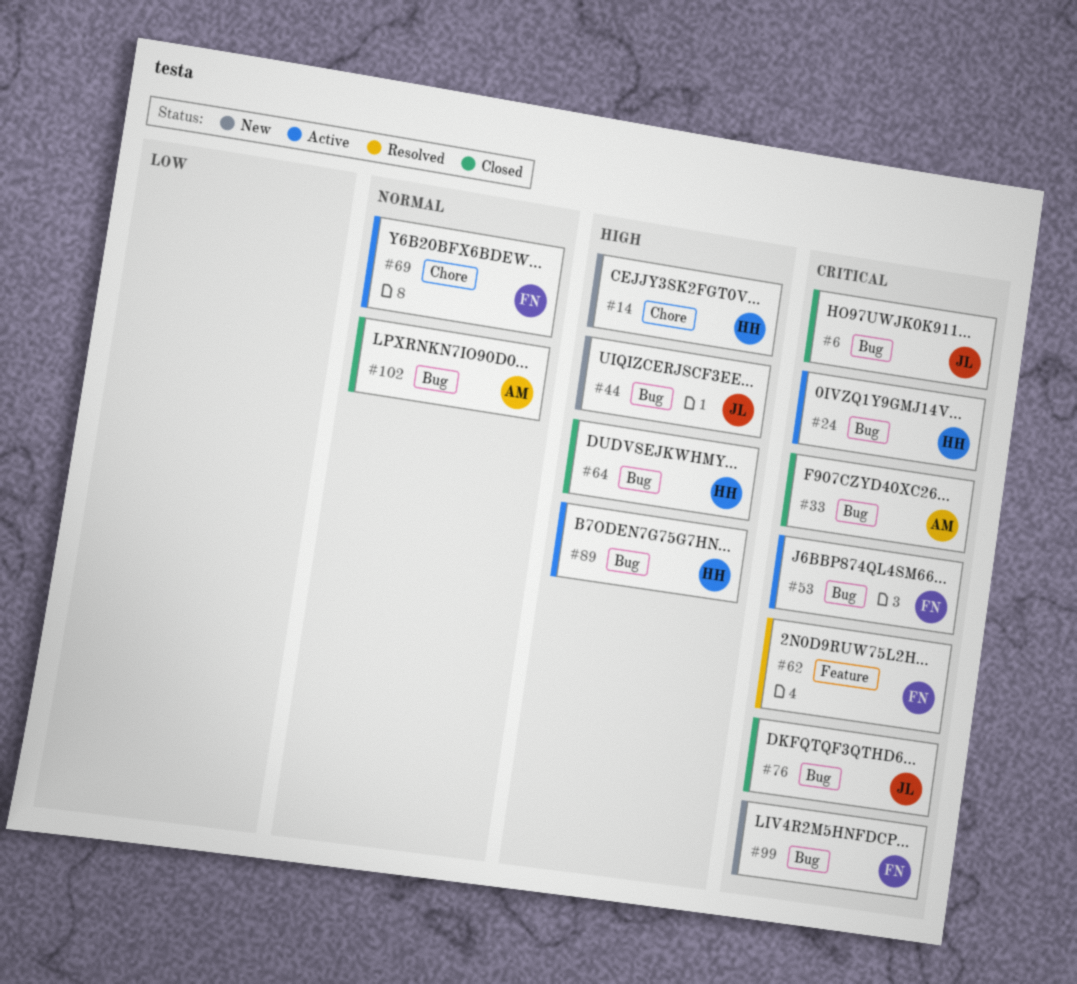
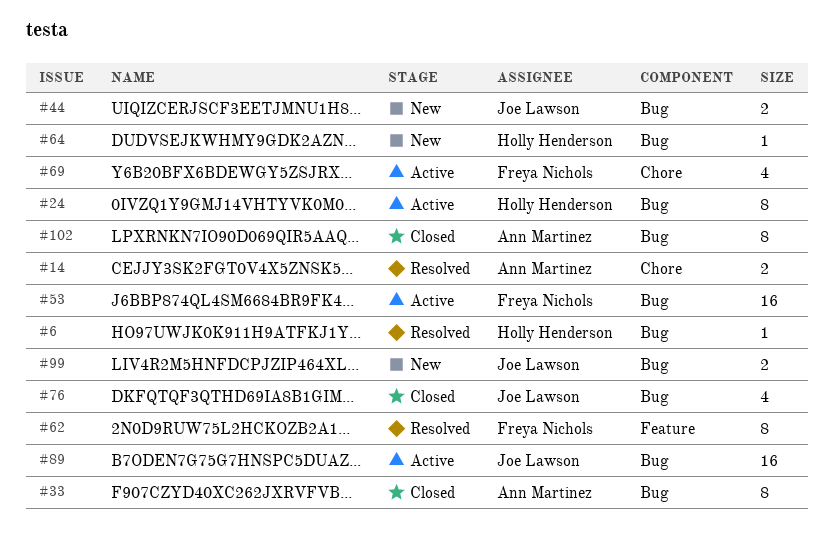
#6, status: Closed -> Resolved
#6, owner: Joe Lawson -> Holly Henderson
#14, status: New -> Resolved
#14, owner: Holly Henderson -> Ann Martinez
#64, status: Closed -> New
#89, owner: Holly Henderson -> Joe Lawson
#99, owner: Freya Nichols -> Joe Lawson

